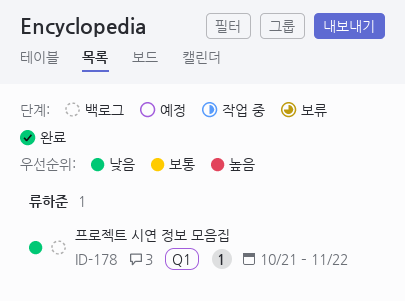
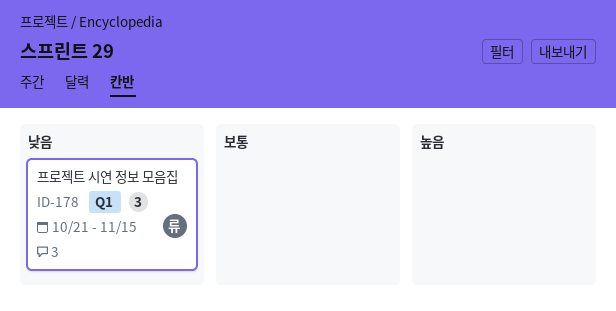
ID-178, estimate: 1 -> 3
ID-178, due: Nov 22 -> Nov 15

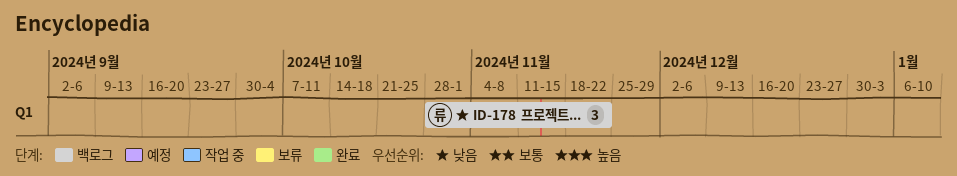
ID-178, start: Oct 21 -> Oct 28
ID-178, due: Nov 15 -> Nov 22

